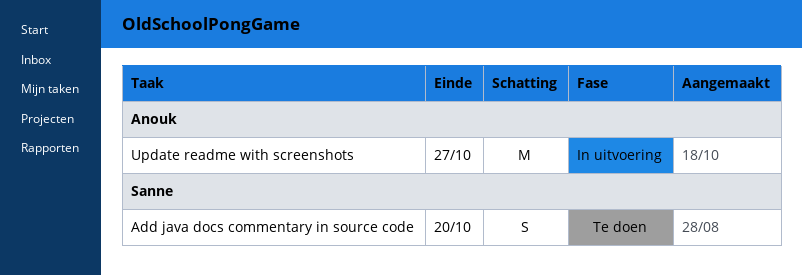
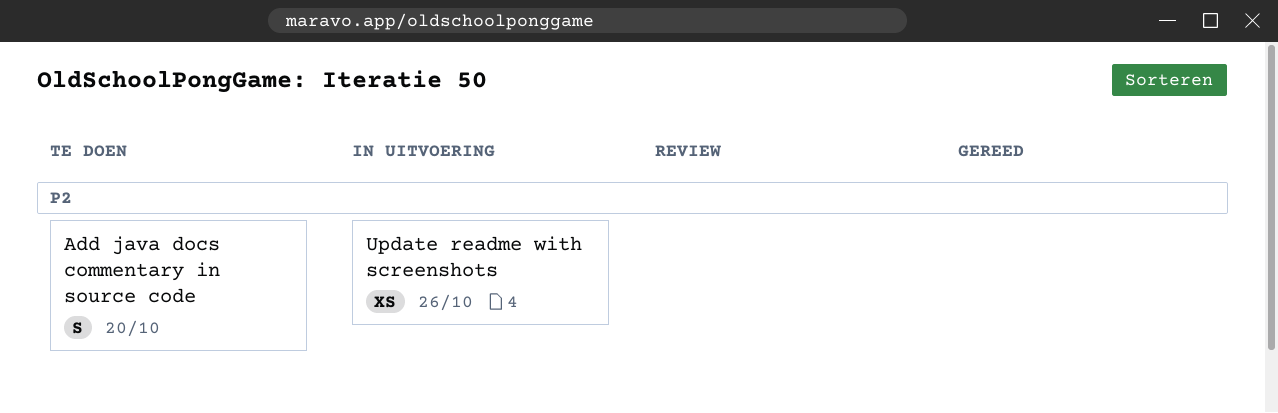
Update readme with screenshots, estimate: M -> XS
Update readme with screenshots, due: Oct 27 -> Oct 26

